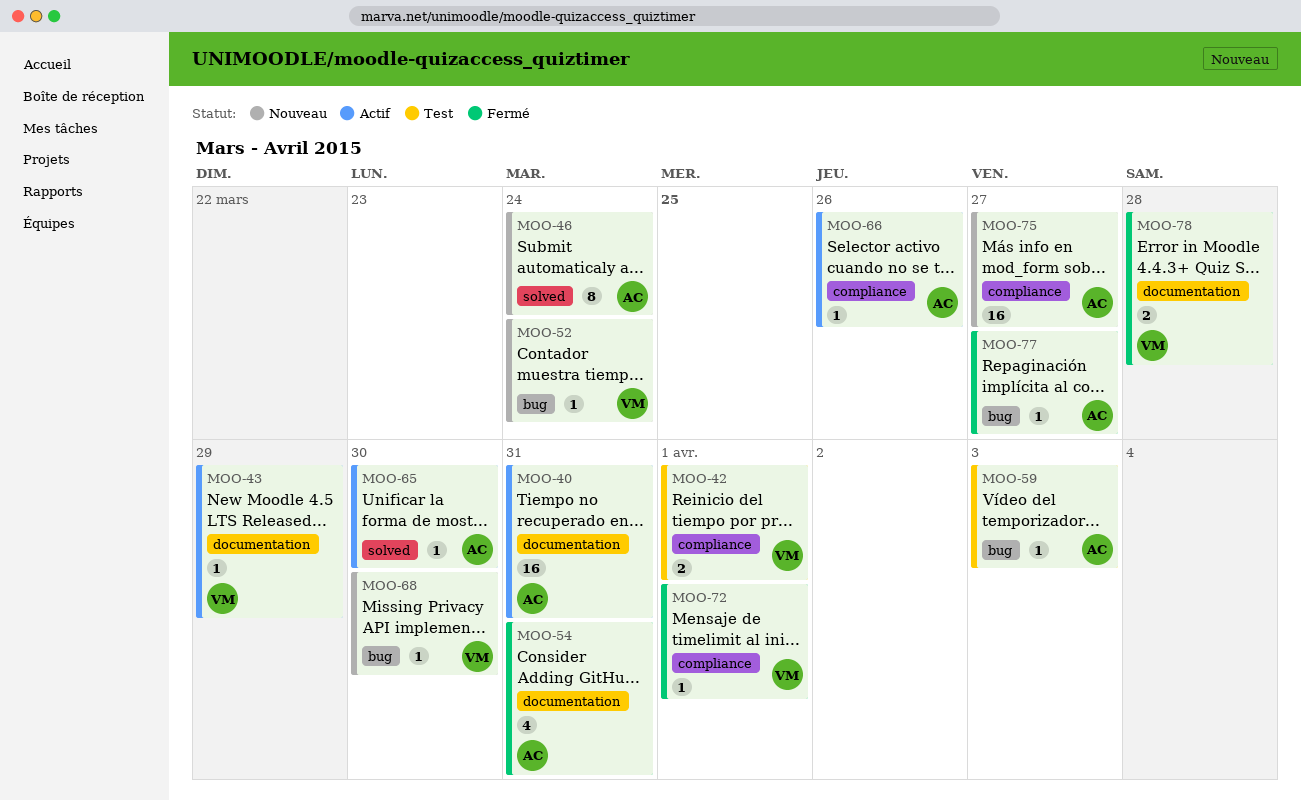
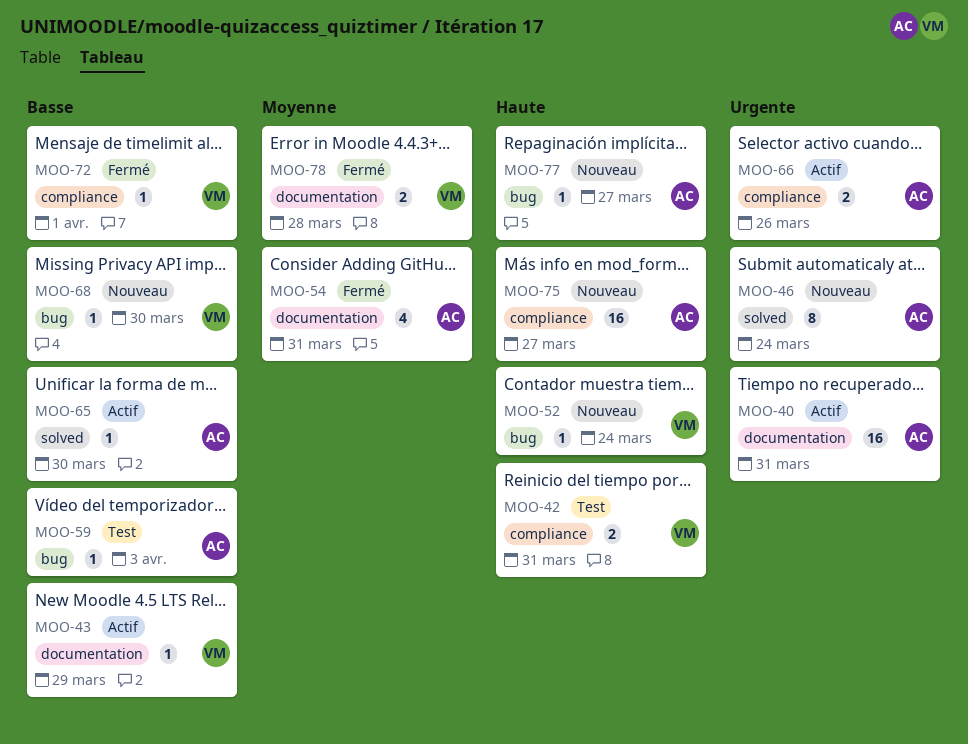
MOO-42, due: Apr 1 -> Mar 31
MOO-66, estimate: 1 -> 2
MOO-77, status: Fermé -> Nouveau

